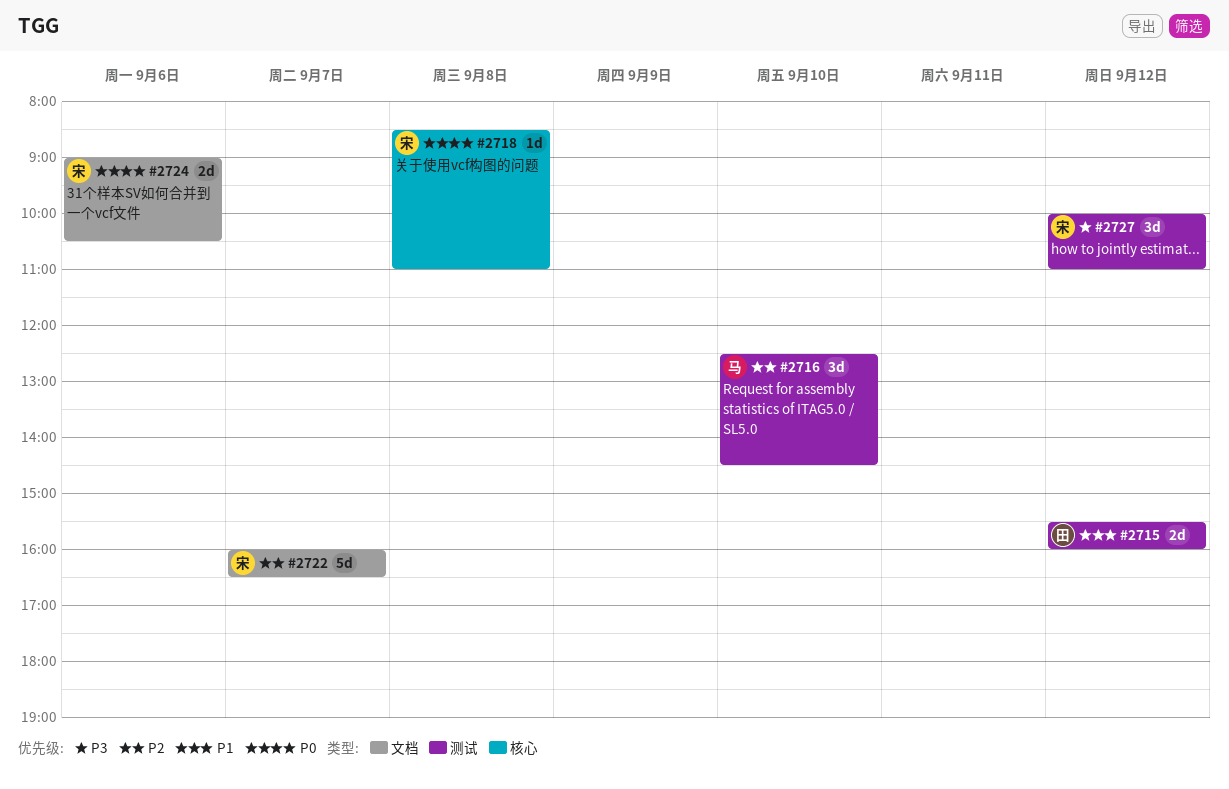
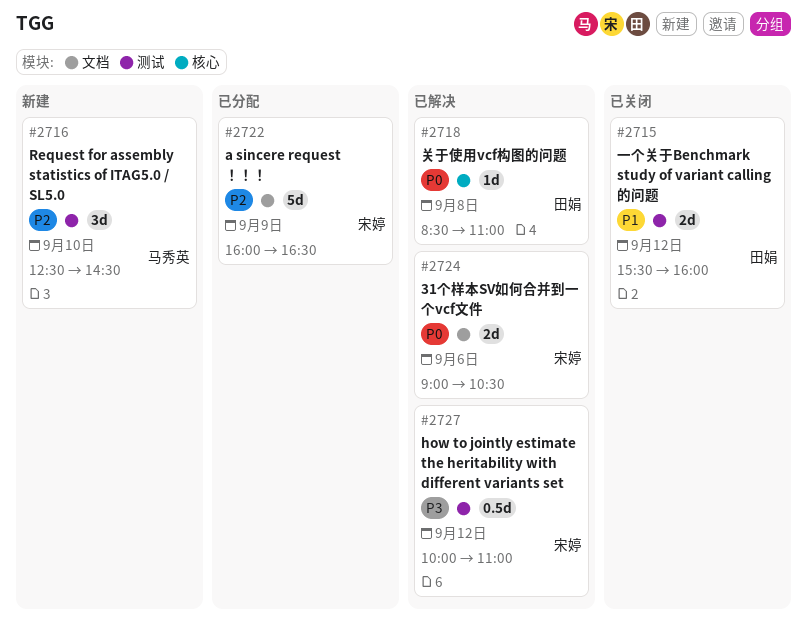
#2718, owner: 宋婷 -> 田娟
#2722, day: Sep 7 -> Sep 9
#2727, estimate: 3d -> 0.5d

